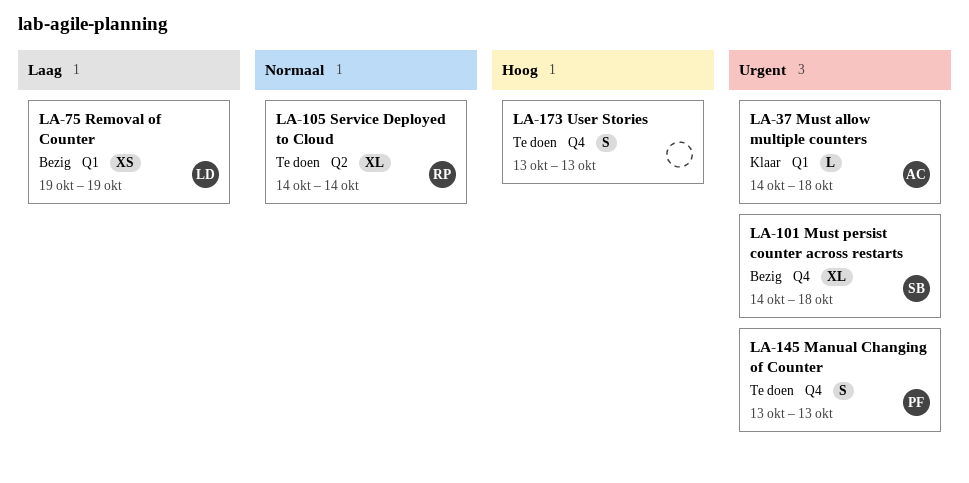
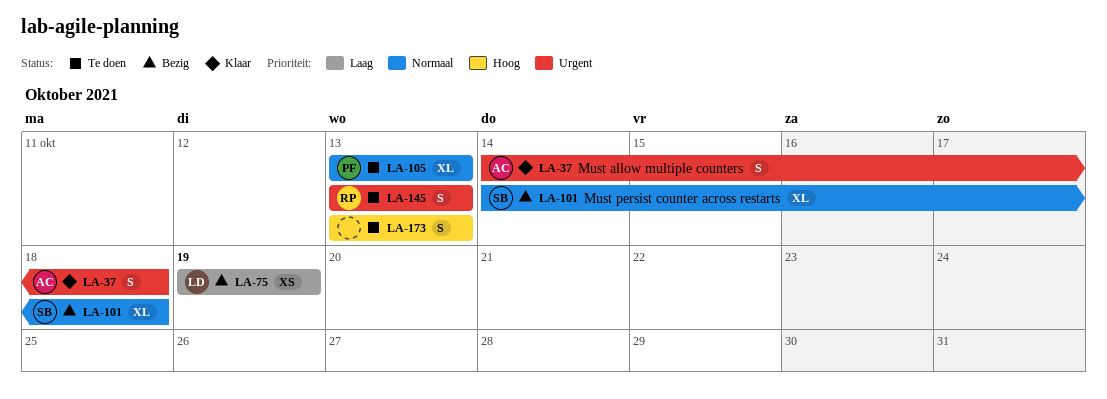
LA-37, estimate: L -> S
LA-101, priority: Urgent -> Normaal
LA-105, owner: RP -> PF
LA-105, start: Oct 14 -> Oct 13
LA-105, due: Oct 14 -> Oct 13
LA-145, owner: PF -> RP

